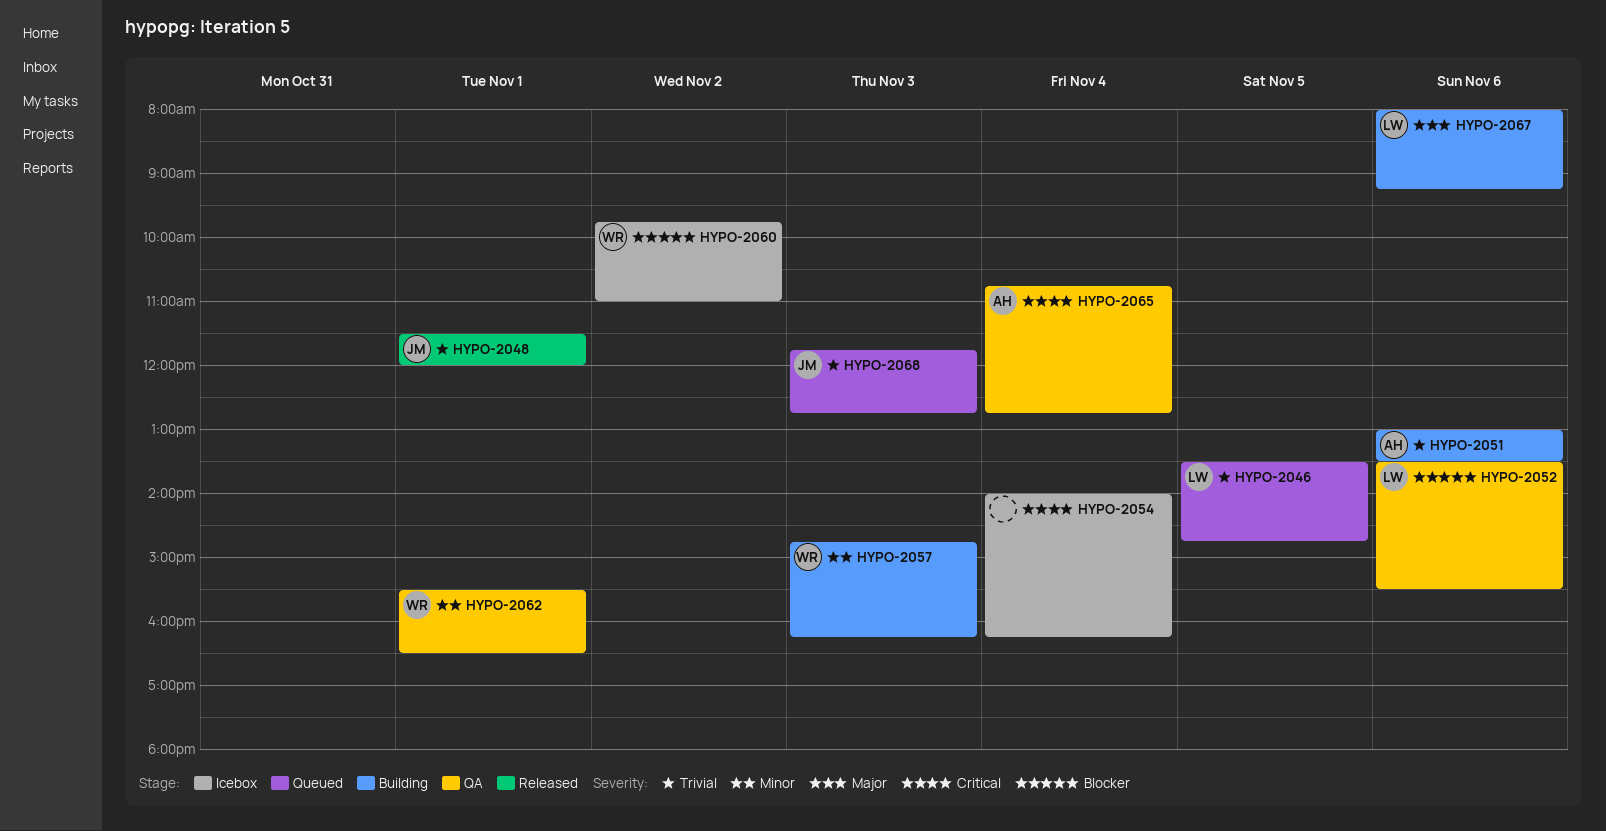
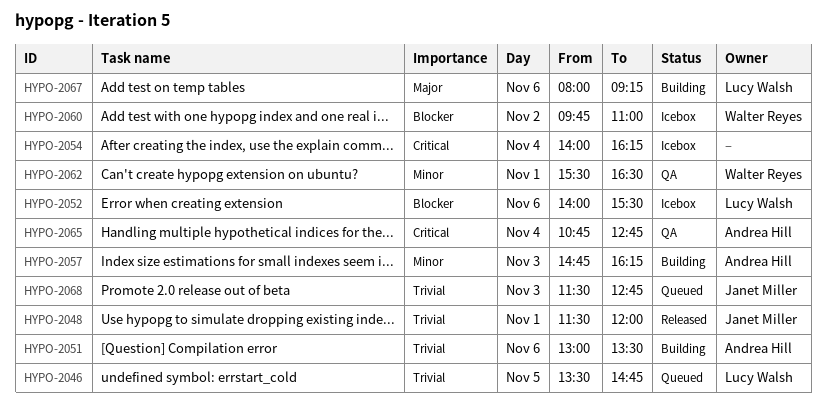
HYPO-2052, status: QA -> Icebox
HYPO-2052, begins: 13:30 -> 14:00
HYPO-2057, owner: Walter Reyes -> Andrea Hill
HYPO-2068, begins: 11:45 -> 11:30

